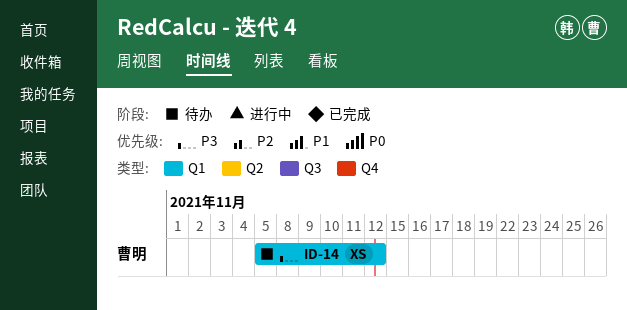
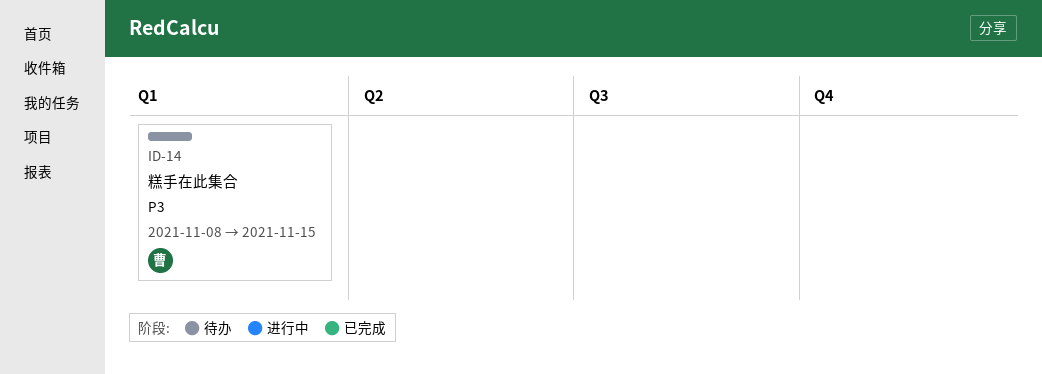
ID-14, start: Nov 5 -> Nov 8
ID-14, due: Nov 12 -> Nov 15

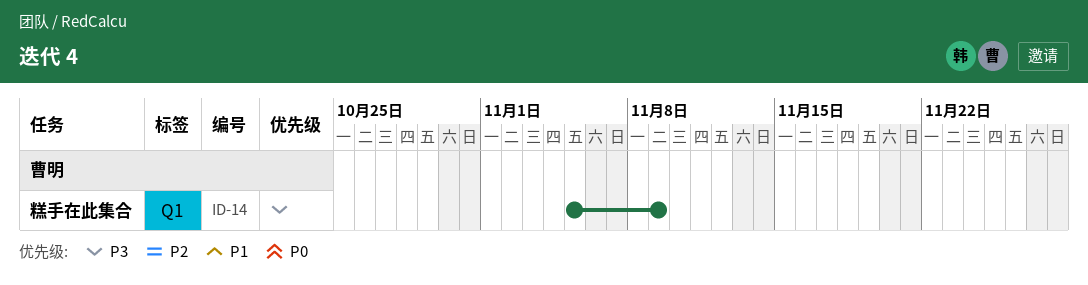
ID-14, start: Nov 8 -> Nov 5
ID-14, due: Nov 15 -> Nov 9

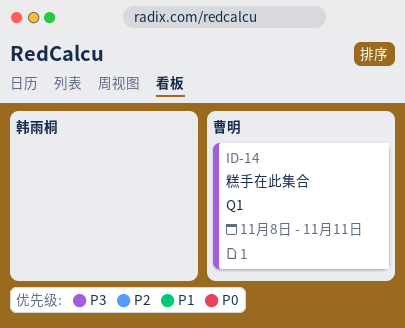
ID-14, start: Nov 5 -> Nov 8
ID-14, due: Nov 9 -> Nov 11

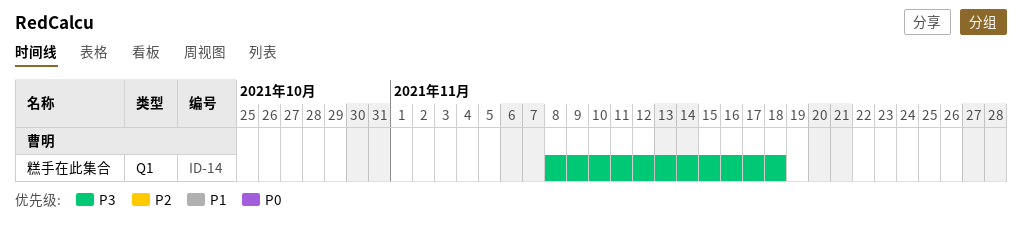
ID-14, due: Nov 11 -> Nov 18

